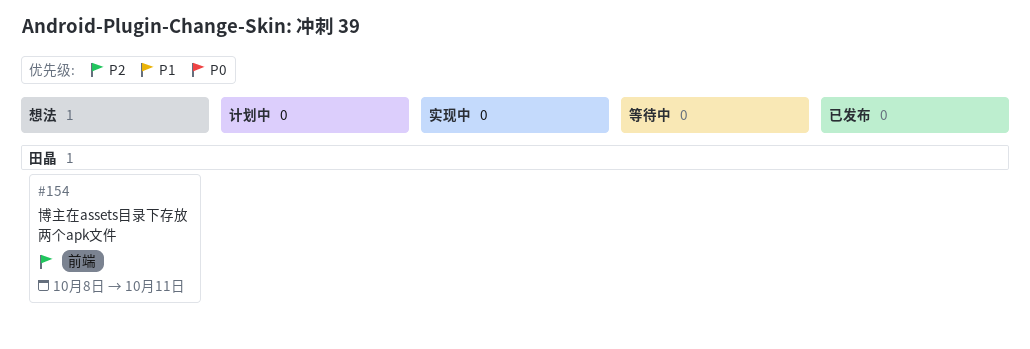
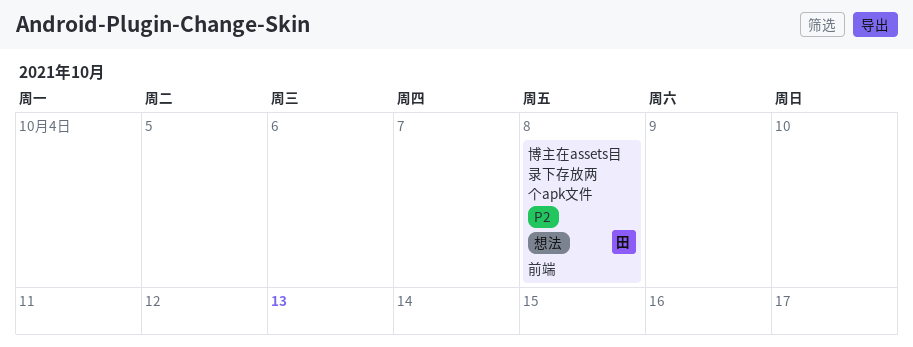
博主在assets目录下存放两个apk文件, due: Oct 11 -> Oct 8

